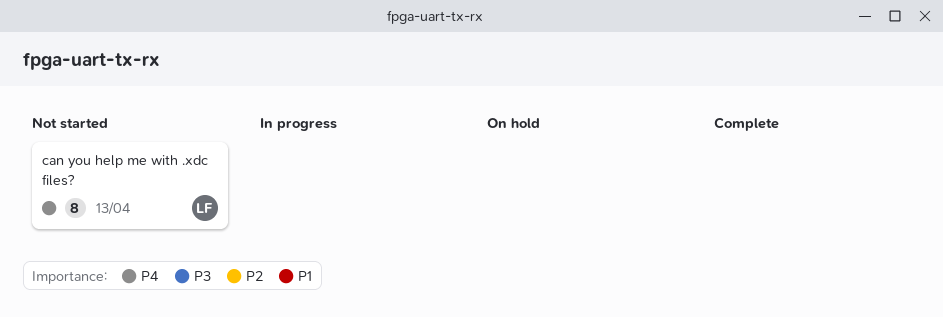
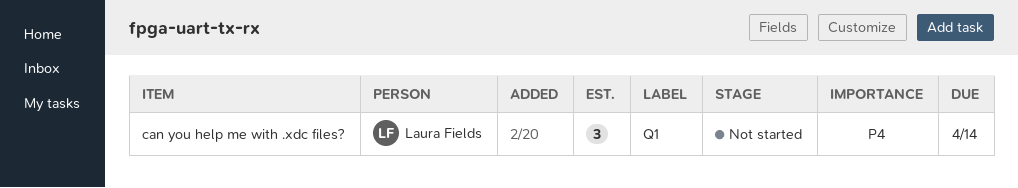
can you help me with .xdc files?, estimate: 8 -> 3
can you help me with .xdc files?, due: Apr 13 -> Apr 14

